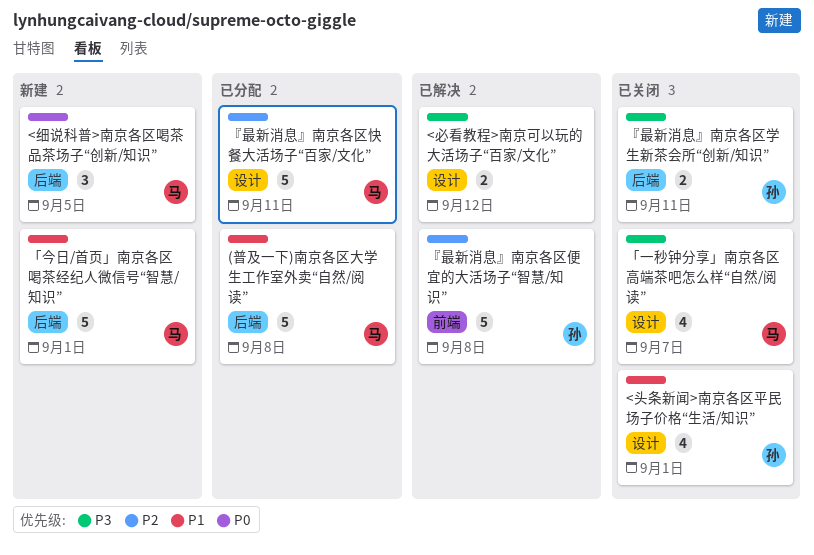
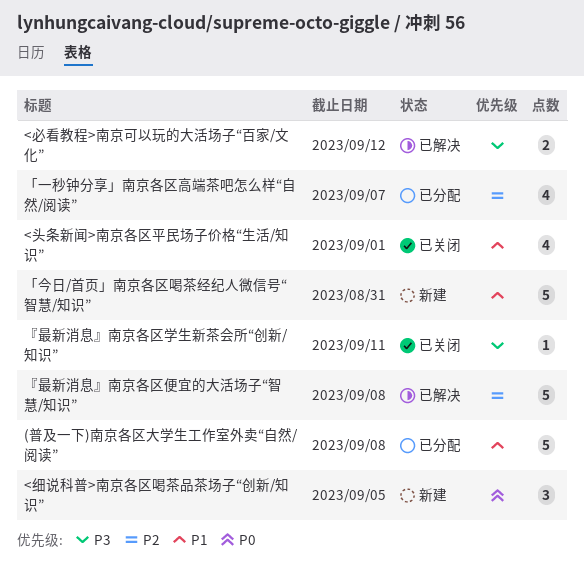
「一秒钟分享」南京各区高端茶吧怎么样“自然/阅读”, status: 已关闭 -> 已分配
「一秒钟分享」南京各区高端茶吧怎么样“自然/阅读”, priority: P3 -> P2
「今日/首页」南京各区喝茶经纪人微信号“智慧/知识”, due: Sep 1 -> Aug 31
『最新消息』南京各区学生新茶会所“创新/知识”, estimate: 2 -> 1
『最新消息』南京各区快餐大活场子“百家/文化”: present -> none

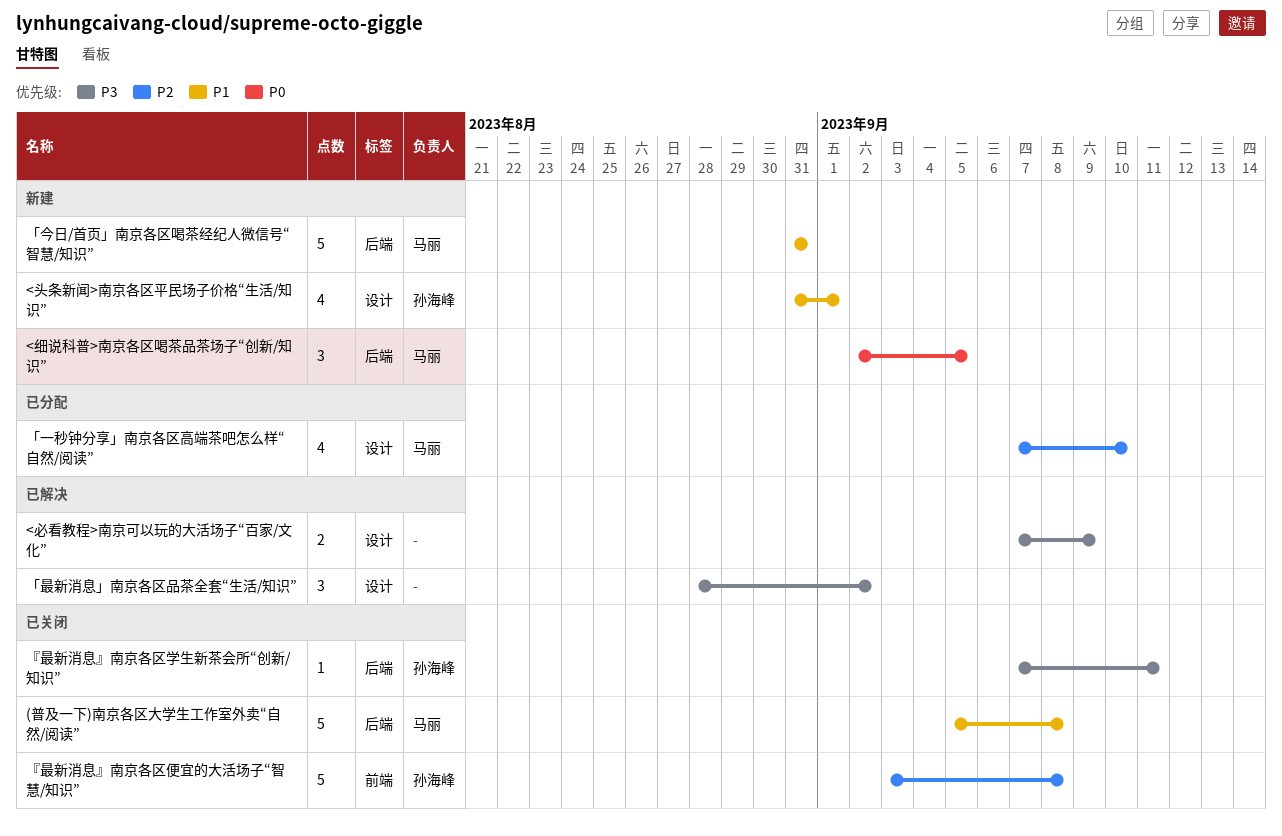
(普及一下)南京各区大学生工作室外卖“自然/阅读”, status: 已分配 -> 已关闭
<头条新闻>南京各区平民场子价格“生活/知识”, status: 已关闭 -> 新建
<必看教程>南京可以玩的大活场子“百家/文化”, due: Sep 12 -> Sep 9
「一秒钟分享」南京各区高端茶吧怎么样“自然/阅读”, due: Sep 7 -> Sep 10
「最新消息」南京各区品茶全套“生活/知识”: none -> present
『最新消息』南京各区便宜的大活场子“智慧/知识”, status: 已解决 -> 已关闭

